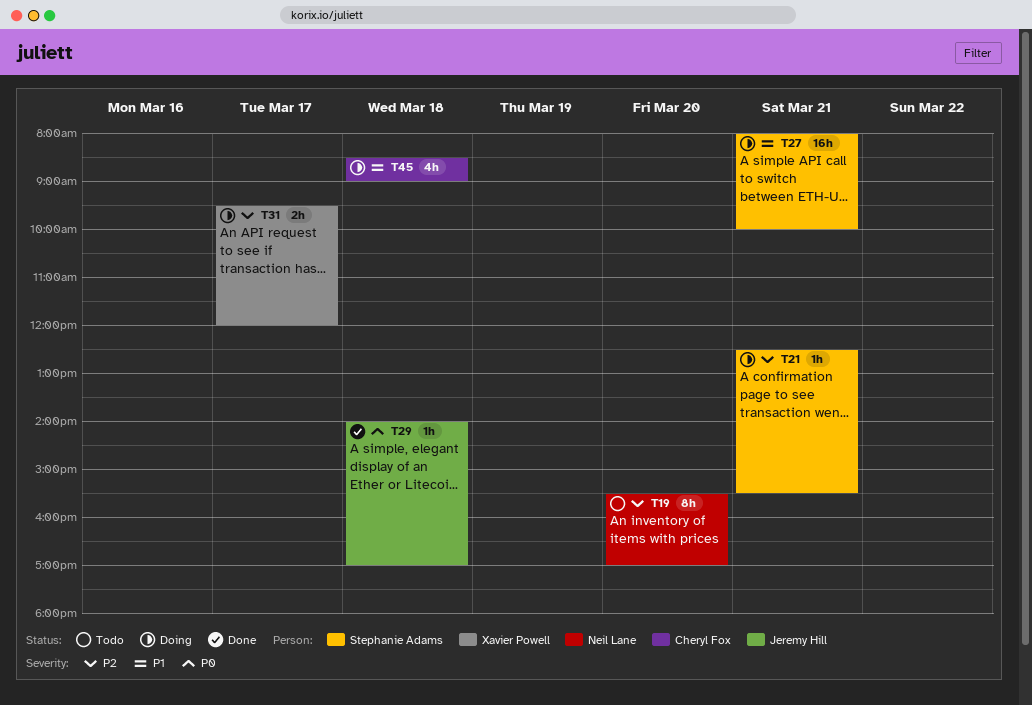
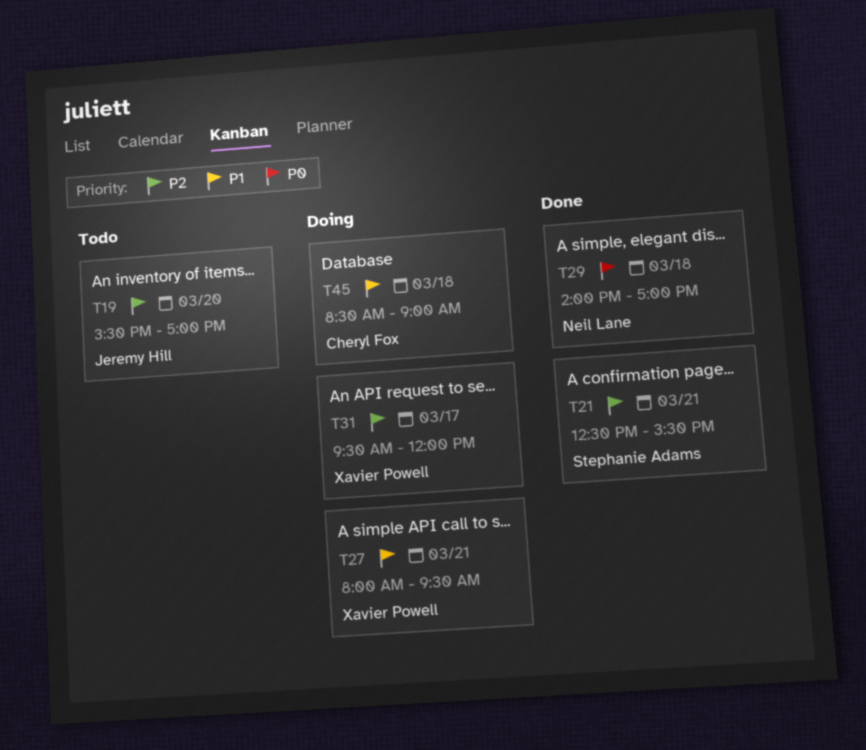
T19, owner: Neil Lane -> Jeremy Hill
T21, status: Doing -> Done
T27, owner: Stephanie Adams -> Xavier Powell
T27, ends: 10:00 -> 09:30
T29, owner: Jeremy Hill -> Neil Lane

